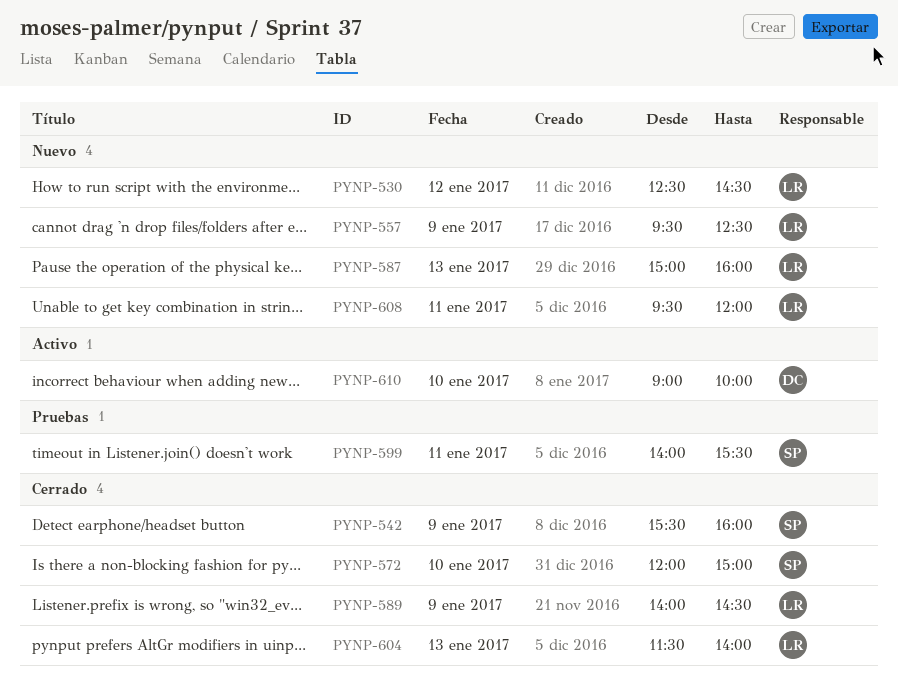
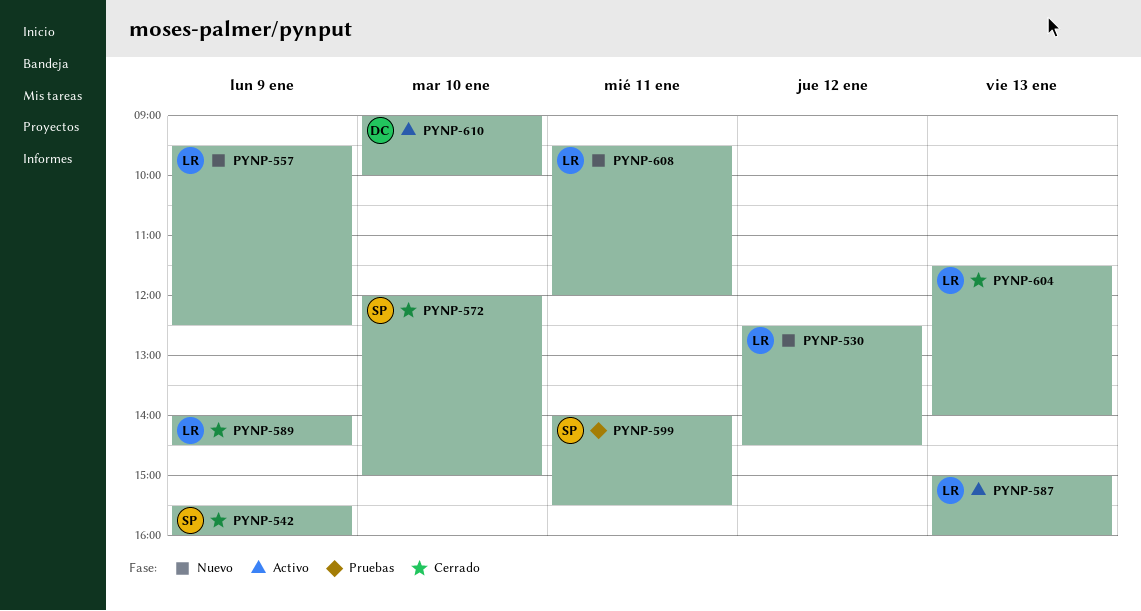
PYNP-587, status: Nuevo -> Activo

